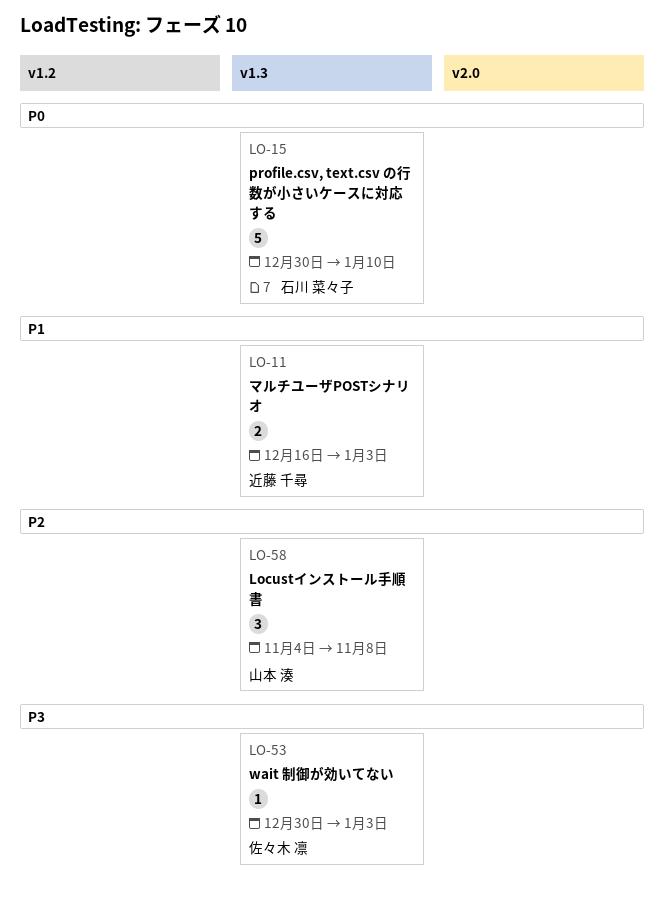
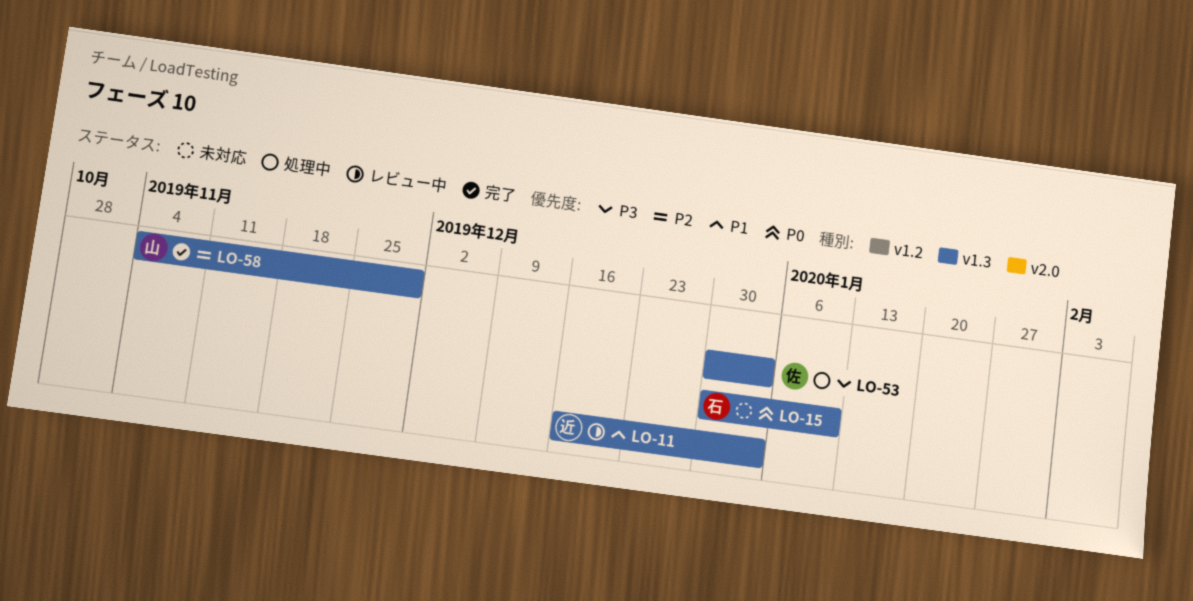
LO-58, due: Nov 8 -> Nov 29

